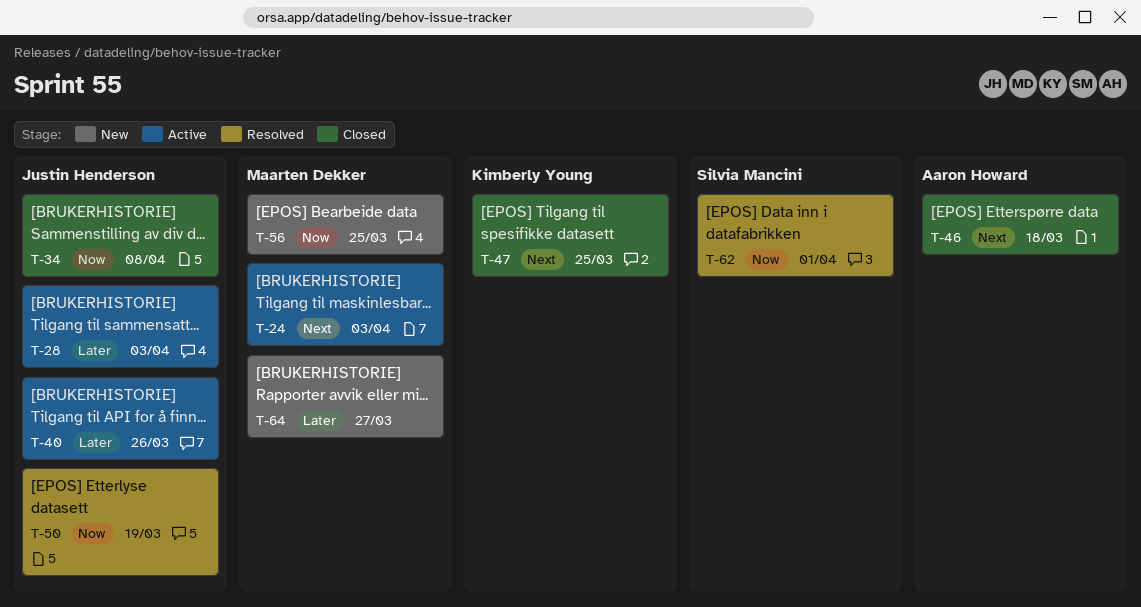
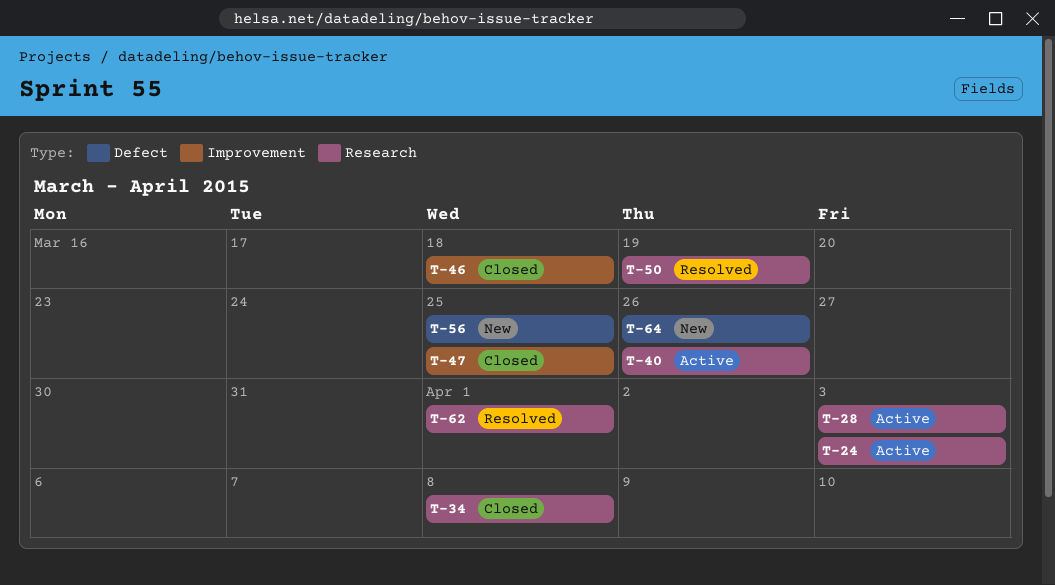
T-64, due: Mar 27 -> Mar 26

